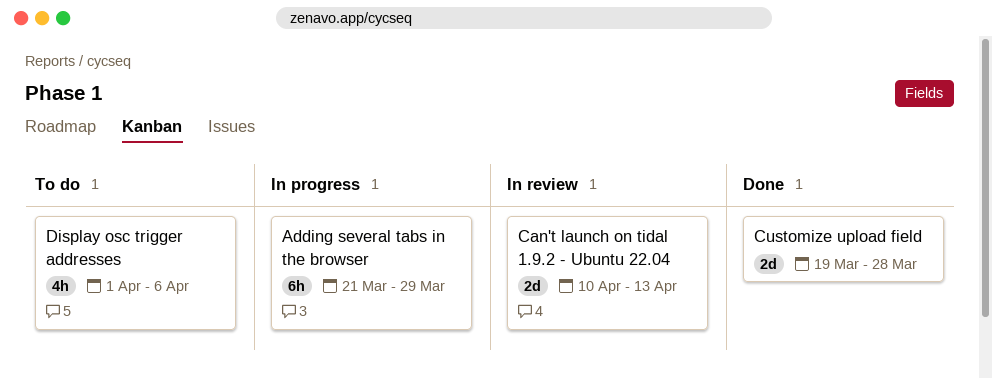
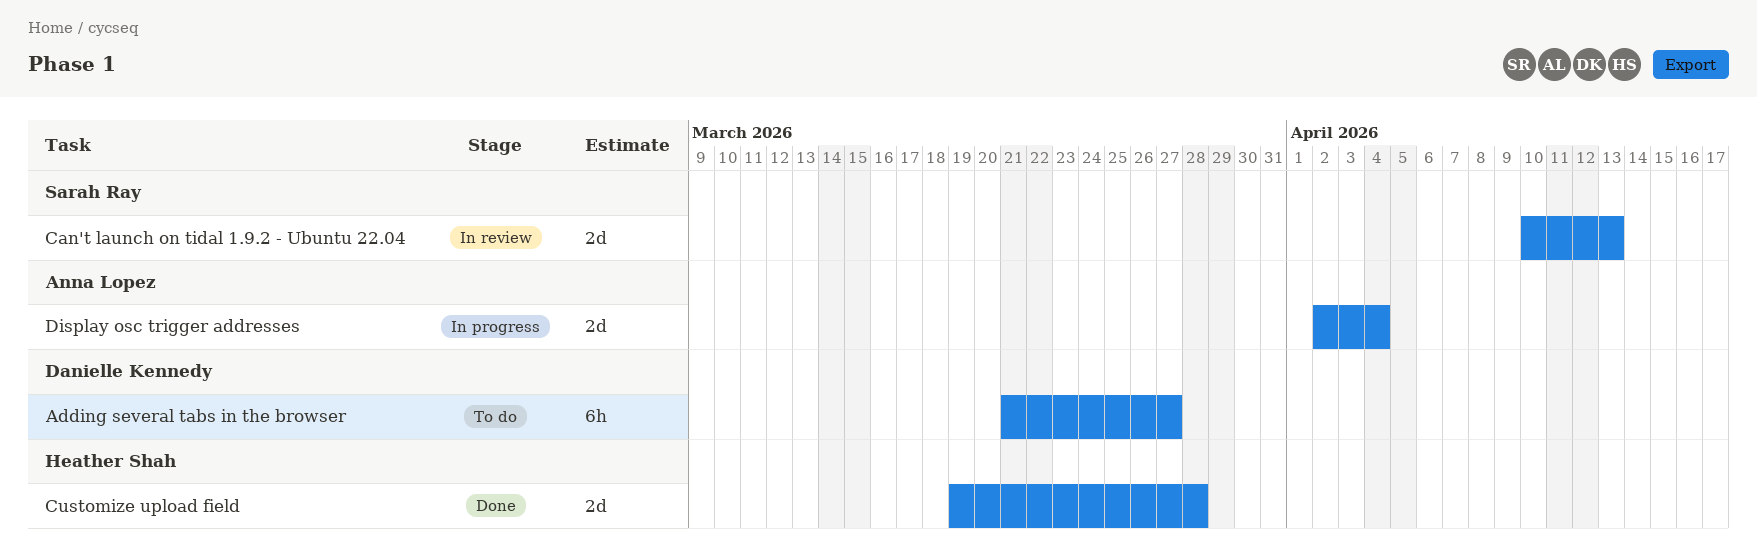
Adding several tabs in the browser, status: In progress -> To do
Adding several tabs in the browser, due: Mar 29 -> Mar 27
Display osc trigger addresses, status: To do -> In progress
Display osc trigger addresses, estimate: 4h -> 2d
Display osc trigger addresses, start: Apr 1 -> Apr 2
Display osc trigger addresses, due: Apr 6 -> Apr 4

